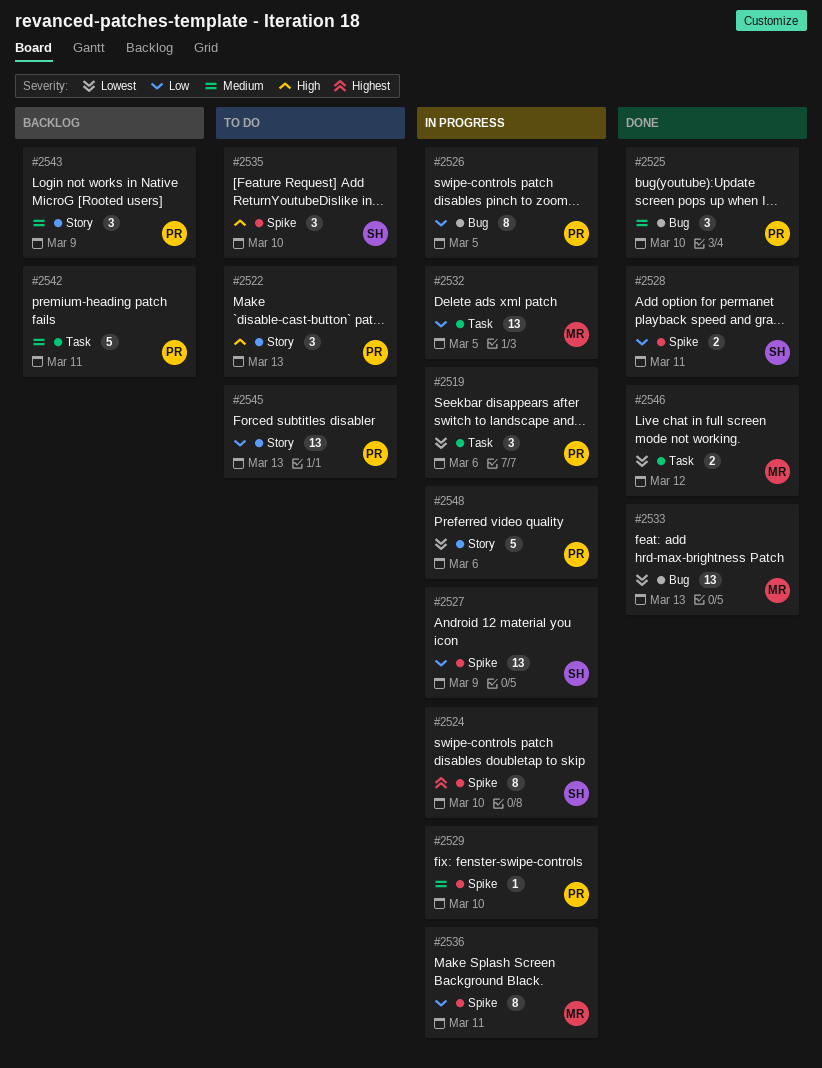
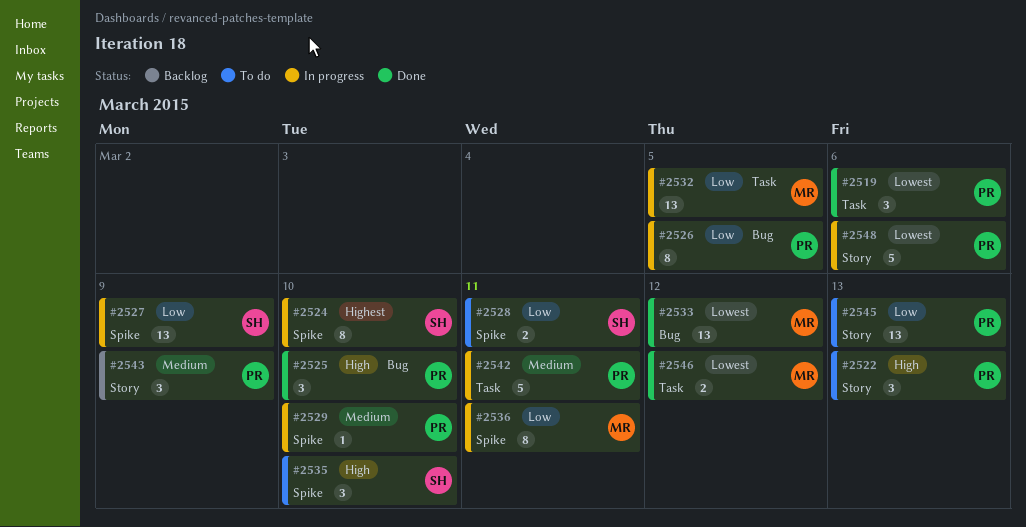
#2519, status: In progress -> Done
#2525, priority: Medium -> High
#2528, status: Done -> To do
#2533, due: Mar 13 -> Mar 12
#2542, status: Backlog -> In progress

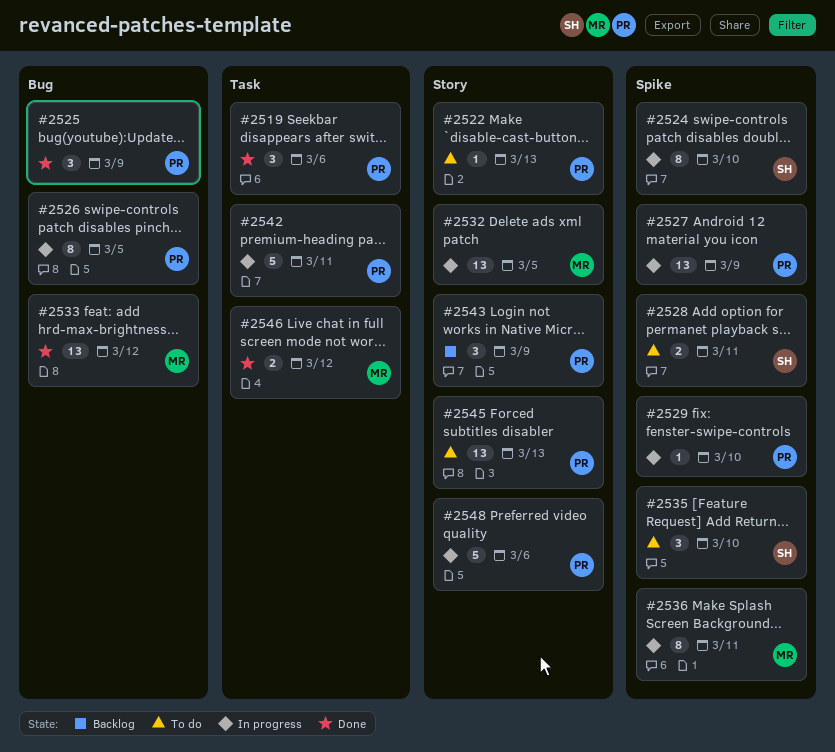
#2522, estimate: 3 -> 1
#2525, due: Mar 10 -> Mar 9
#2527, owner: SH -> PR
#2532, label: Task -> Story

